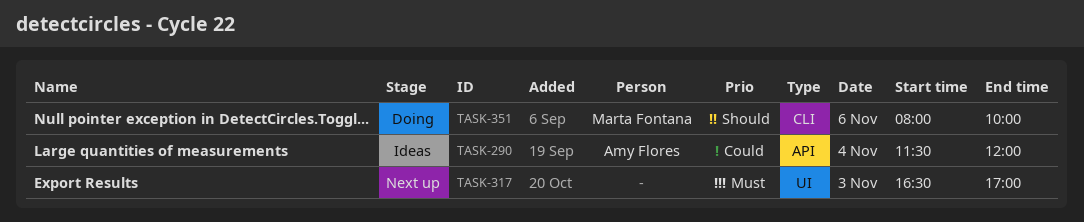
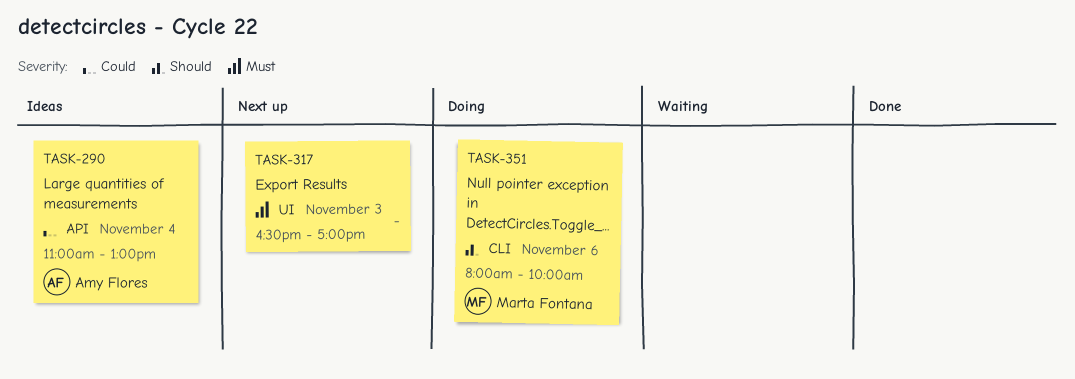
TASK-290, begins: 11:30 -> 11:00
TASK-290, ends: 12:00 -> 13:00

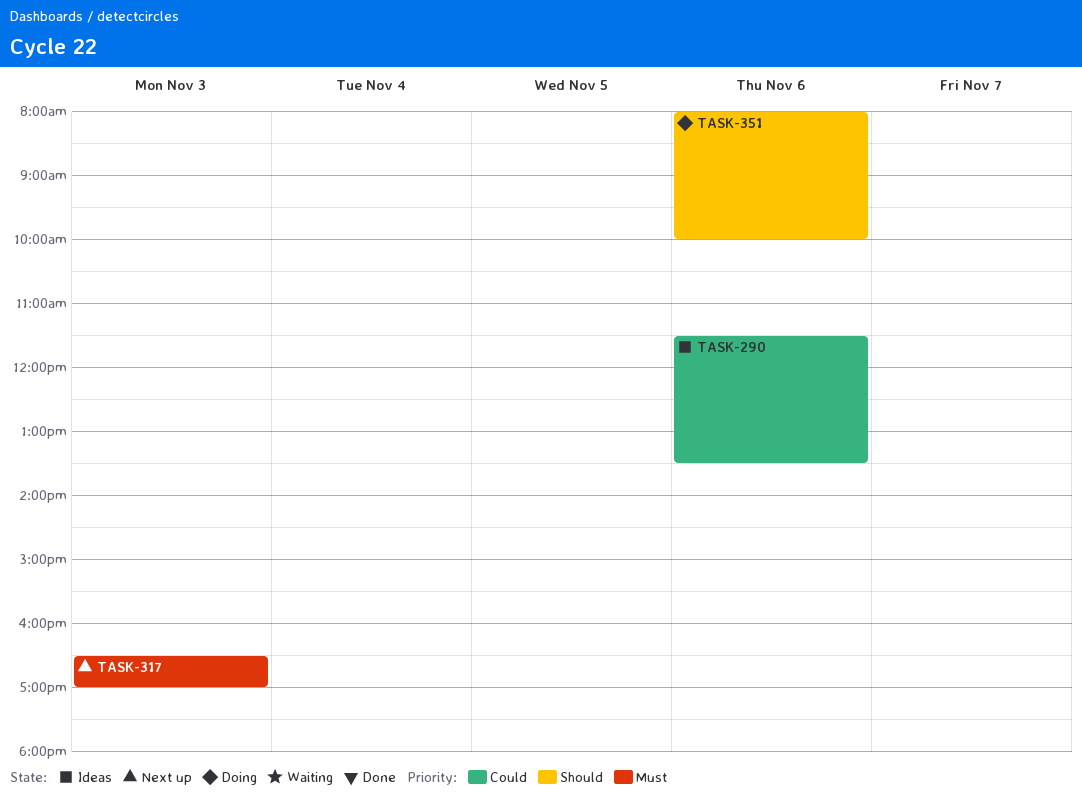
TASK-290, day: Nov 4 -> Nov 6
TASK-290, begins: 11:00 -> 11:30
TASK-290, ends: 13:00 -> 13:30

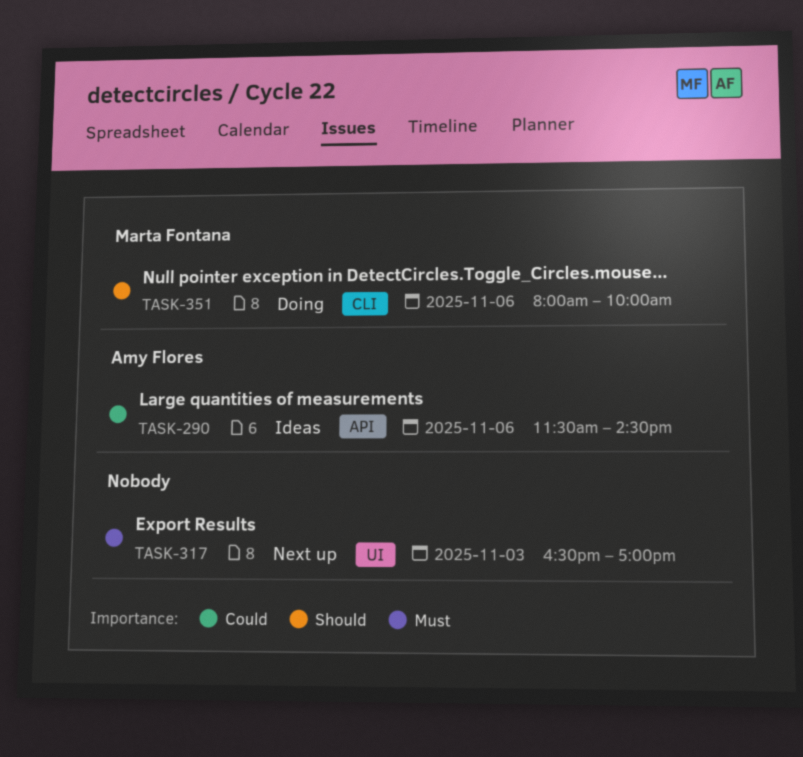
TASK-290, ends: 13:30 -> 14:30

